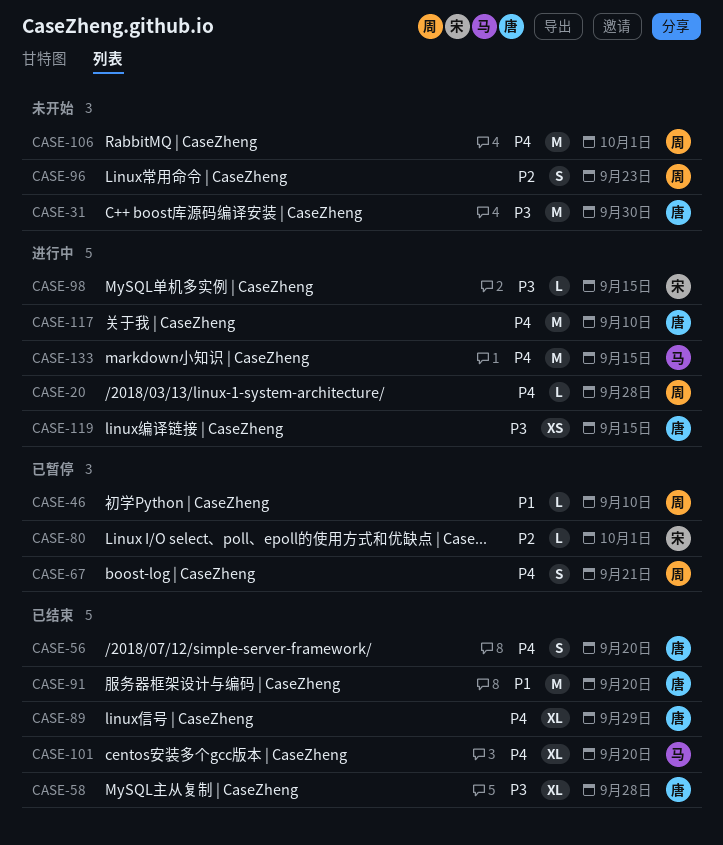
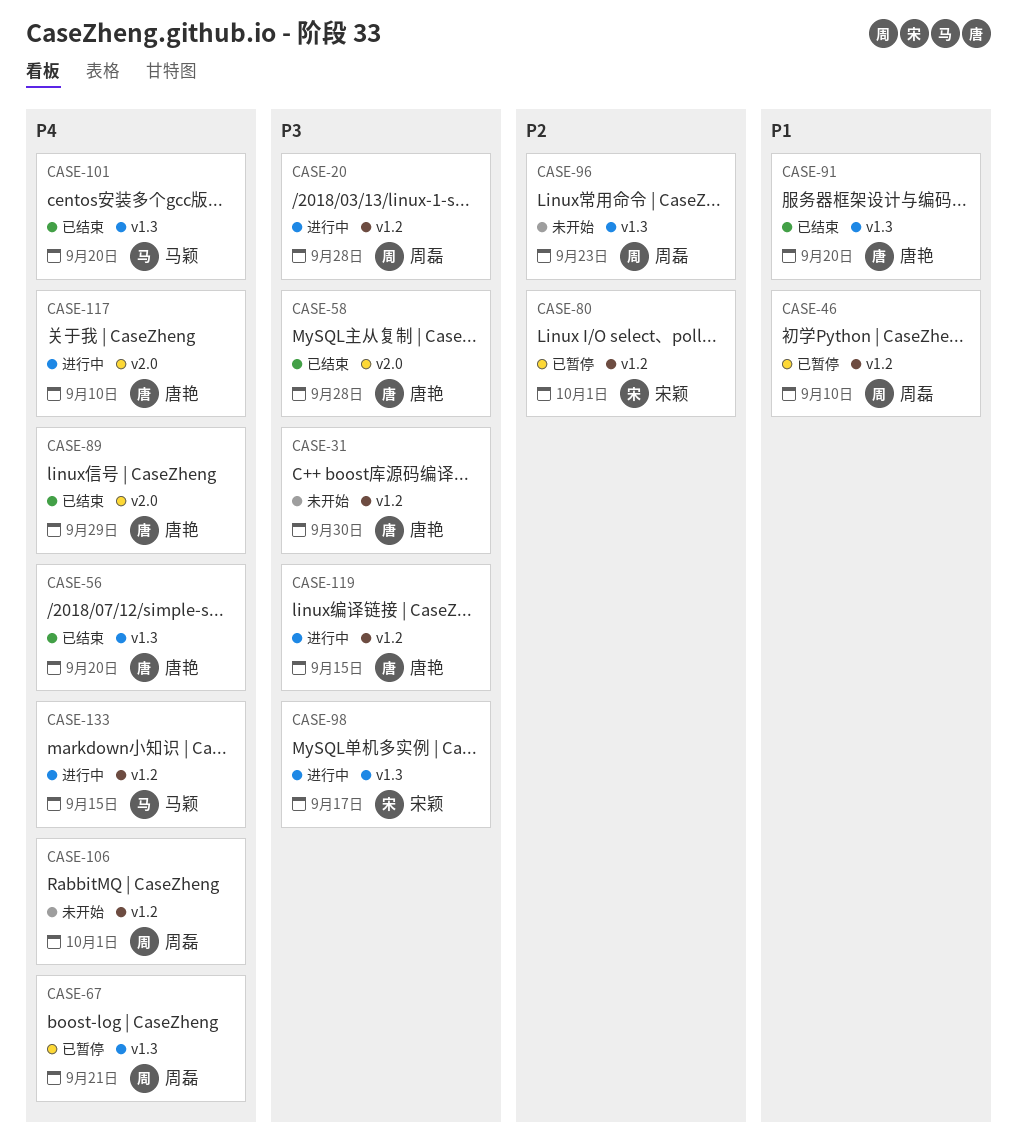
CASE-20, priority: P4 -> P3
CASE-98, due: Sep 15 -> Sep 17

